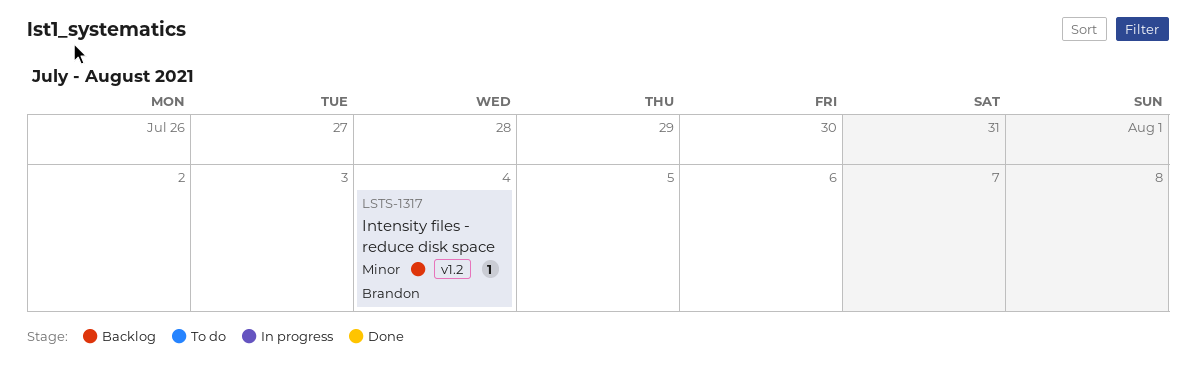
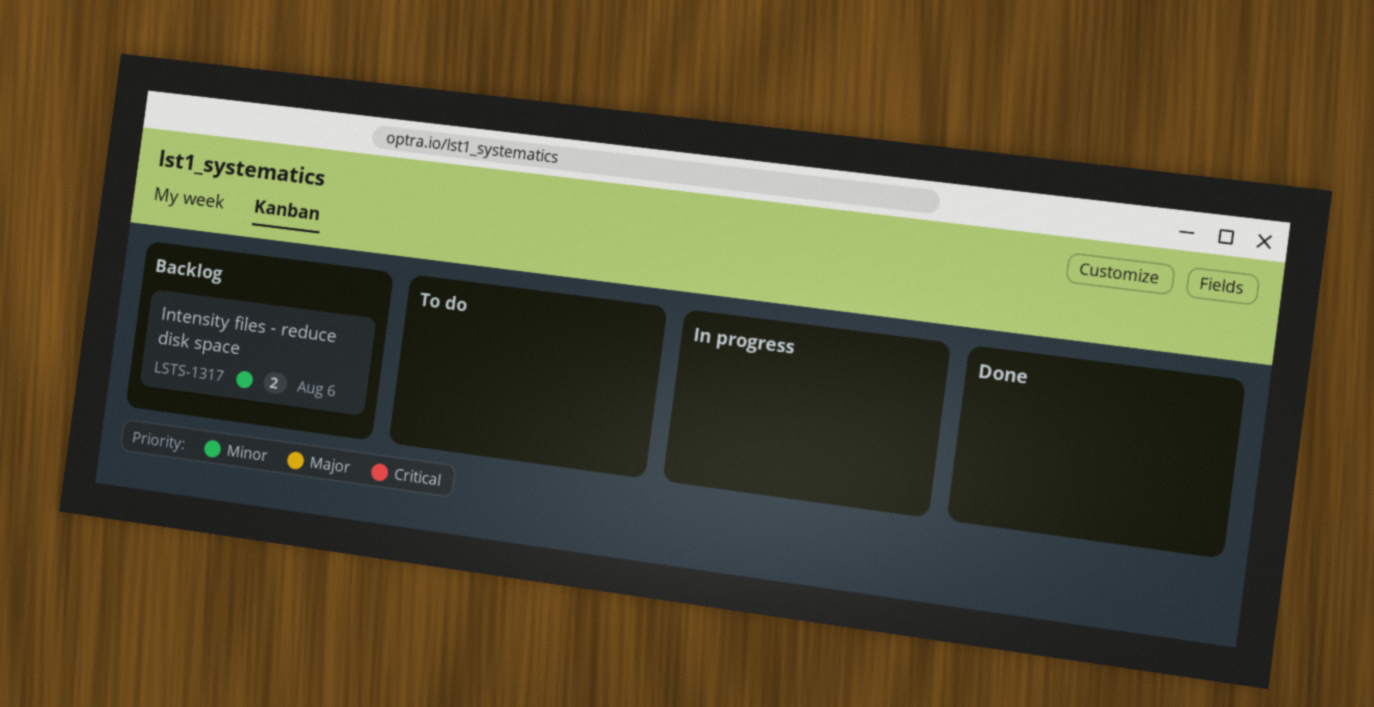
LSTS-1317, estimate: 1 -> 2
LSTS-1317, due: Aug 4 -> Aug 6

